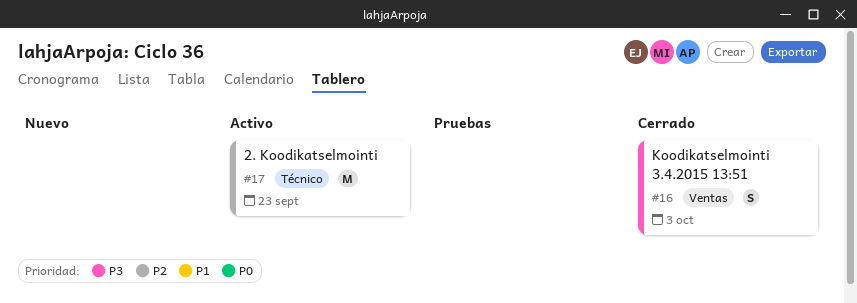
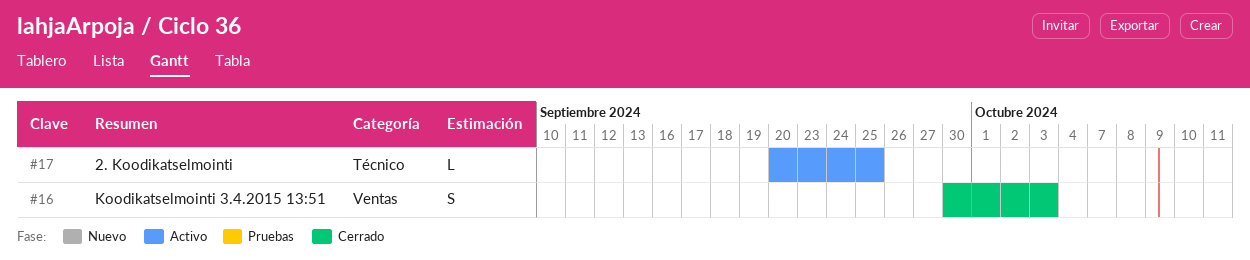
#17, estimate: M -> L
#17, due: Sep 23 -> Sep 25

